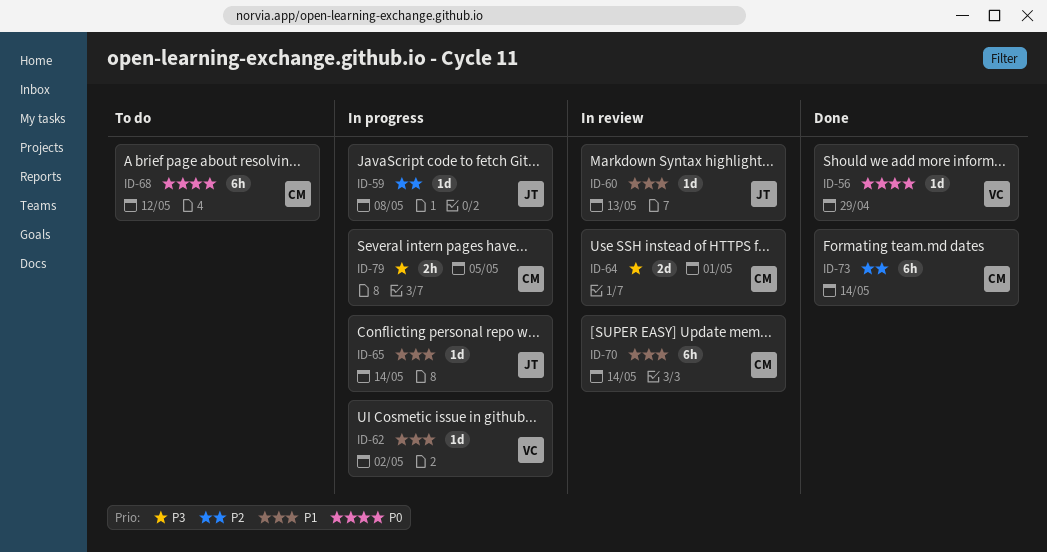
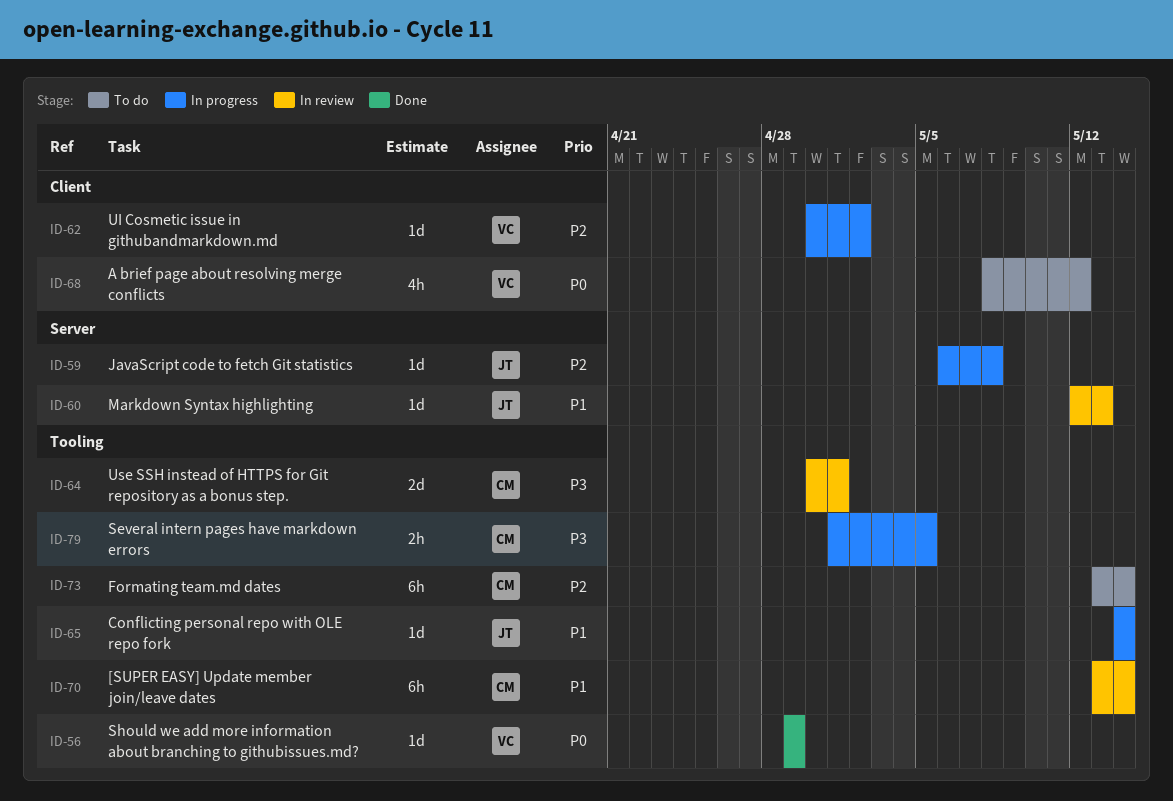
ID-62, priority: P1 -> P2
ID-68, owner: CM -> VC
ID-68, estimate: 6h -> 4h
ID-73, status: Done -> To do

